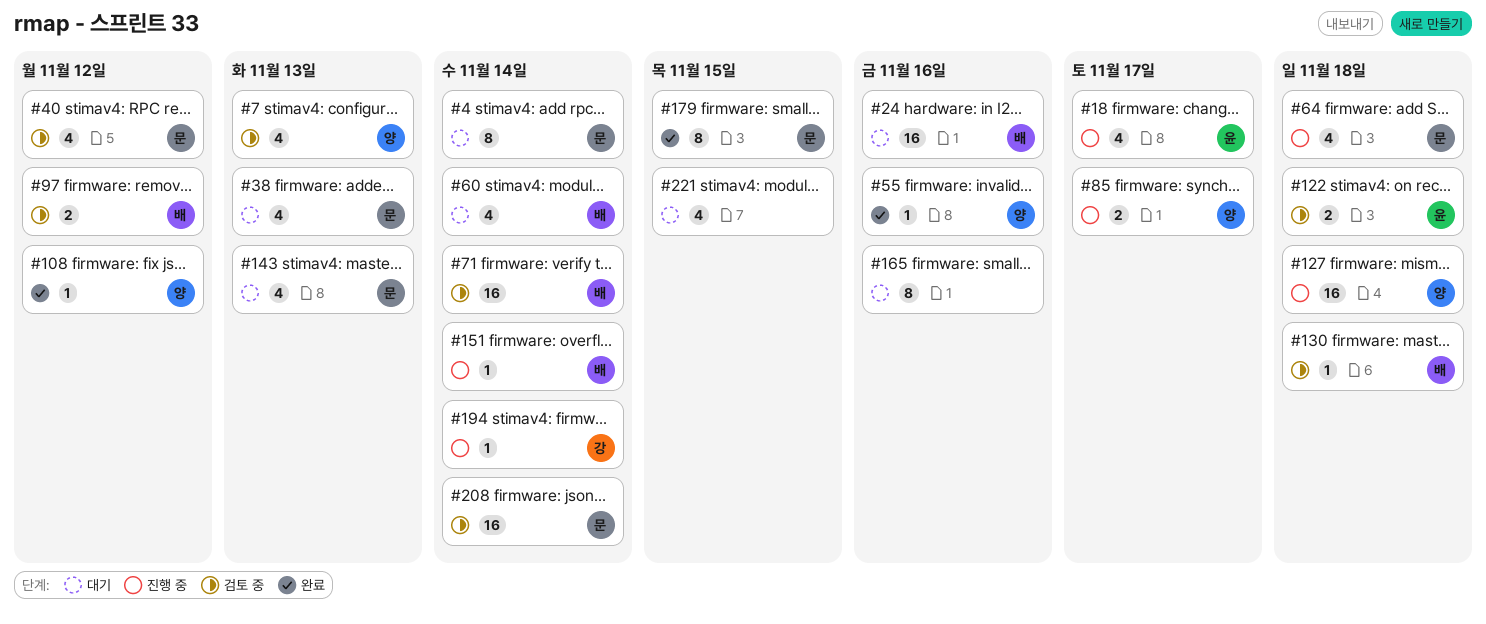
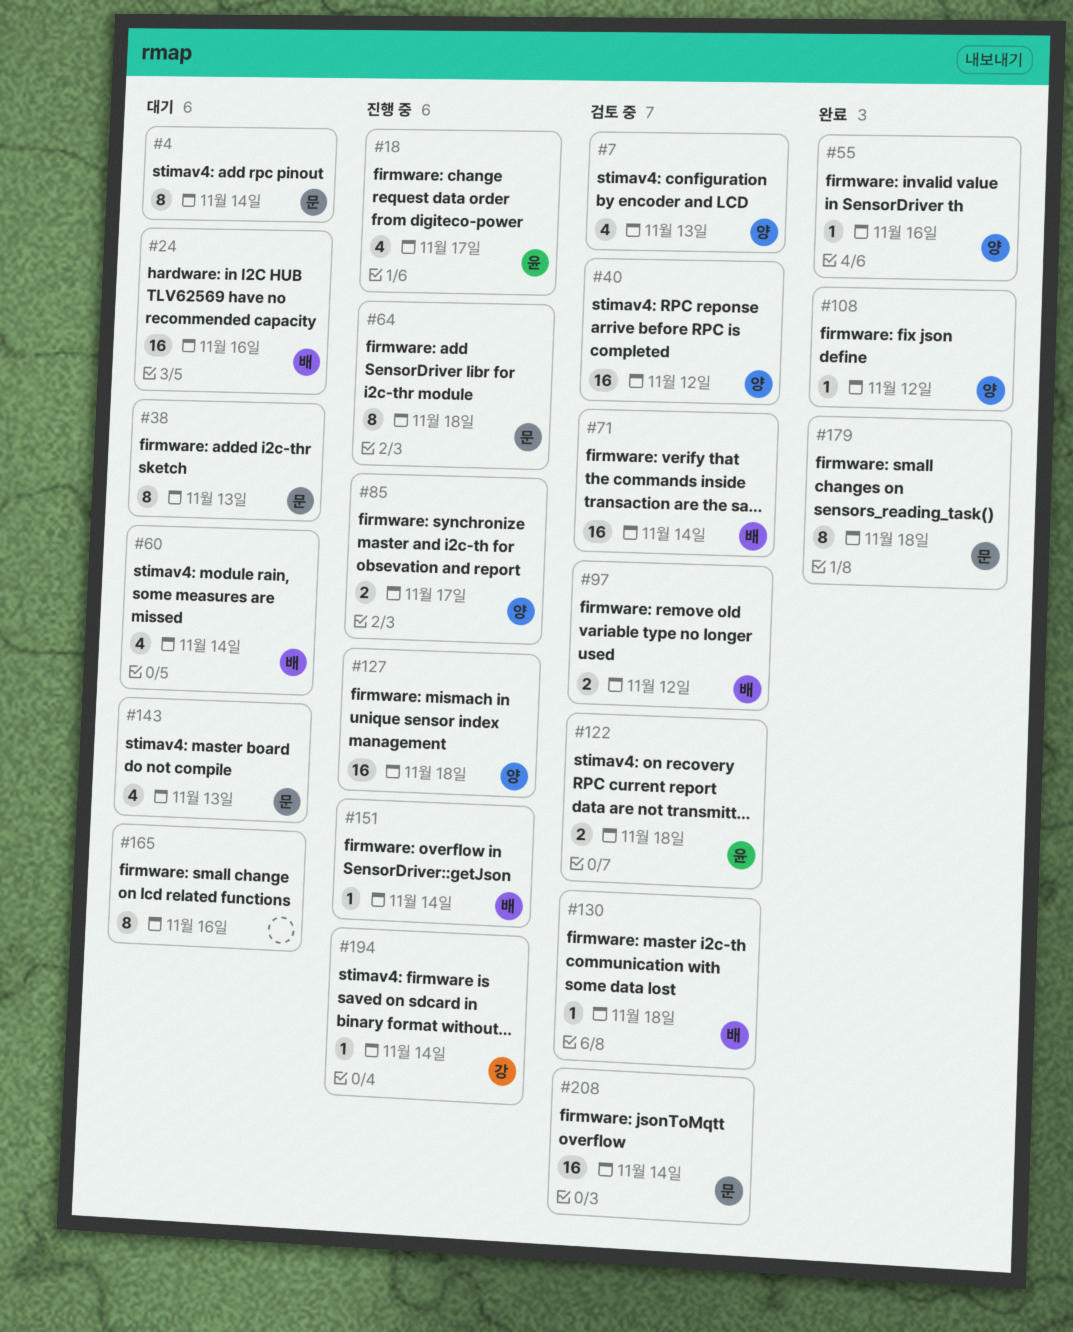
#38, estimate: 4 -> 8
#40, owner: 문 -> 양
#40, estimate: 4 -> 16
#64, estimate: 4 -> 8
#179, due: Nov 15 -> Nov 18
#221: present -> none

